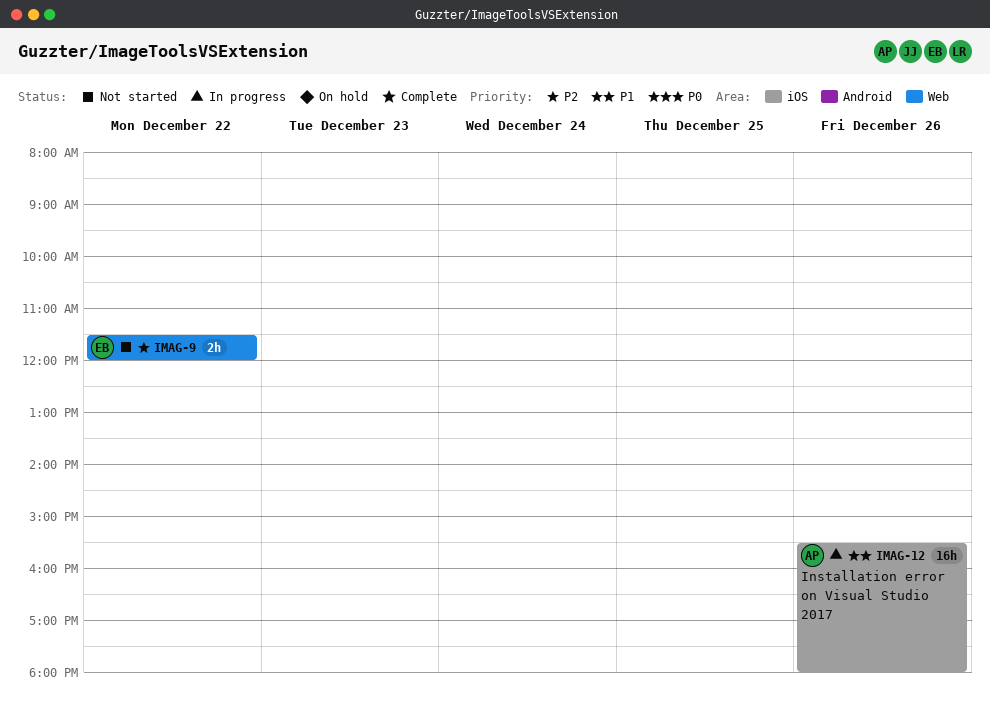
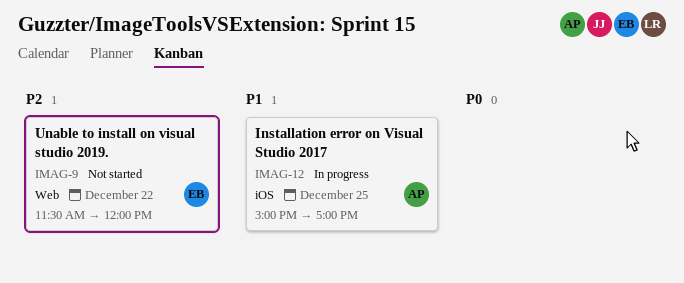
IMAG-12, day: Dec 26 -> Dec 25
IMAG-12, begins: 15:30 -> 15:00
IMAG-12, ends: 18:00 -> 17:00

